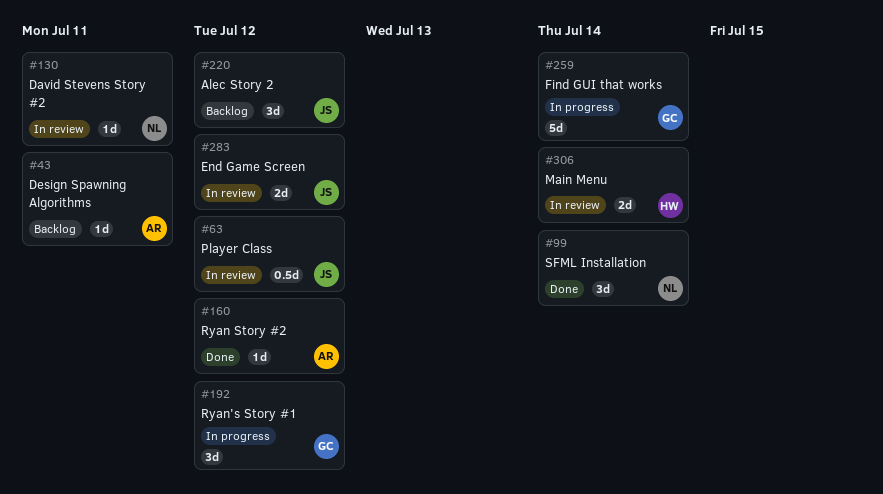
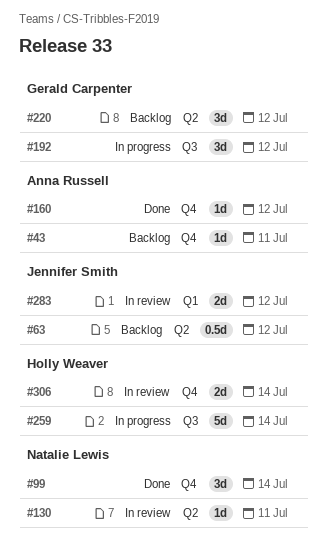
#63, status: In review -> Backlog
#220, owner: Jennifer Smith -> Gerald Carpenter
#259, owner: Gerald Carpenter -> Holly Weaver

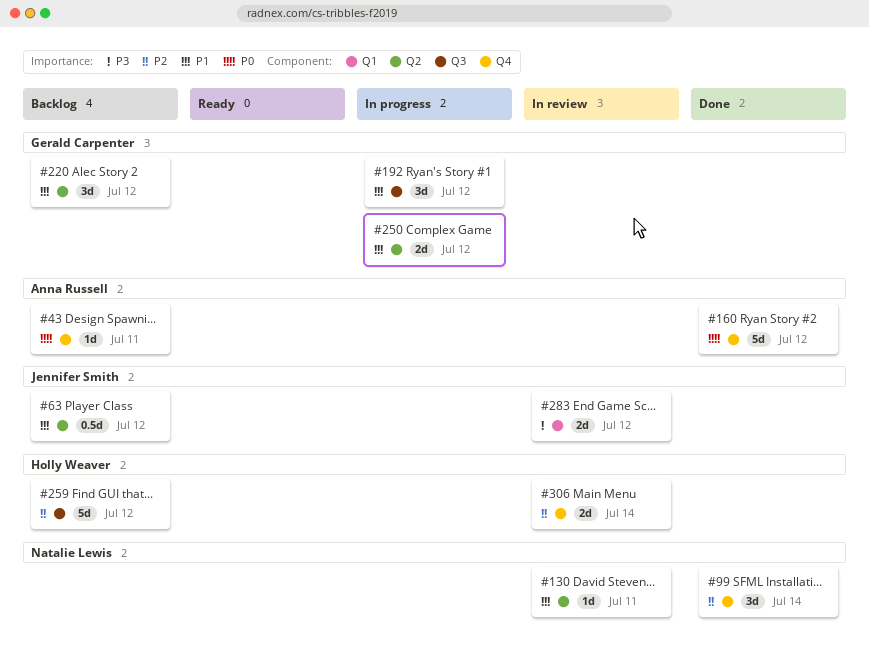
#160, estimate: 1d -> 5d
#250: none -> present
#259, status: In progress -> Backlog
#259, due: Jul 14 -> Jul 12

